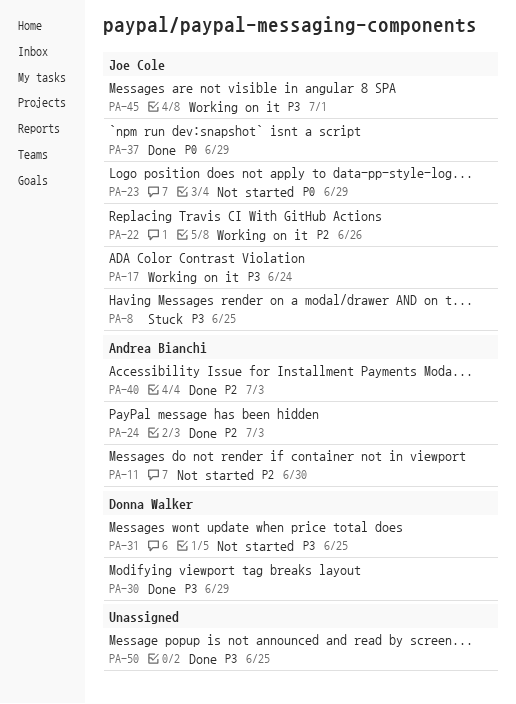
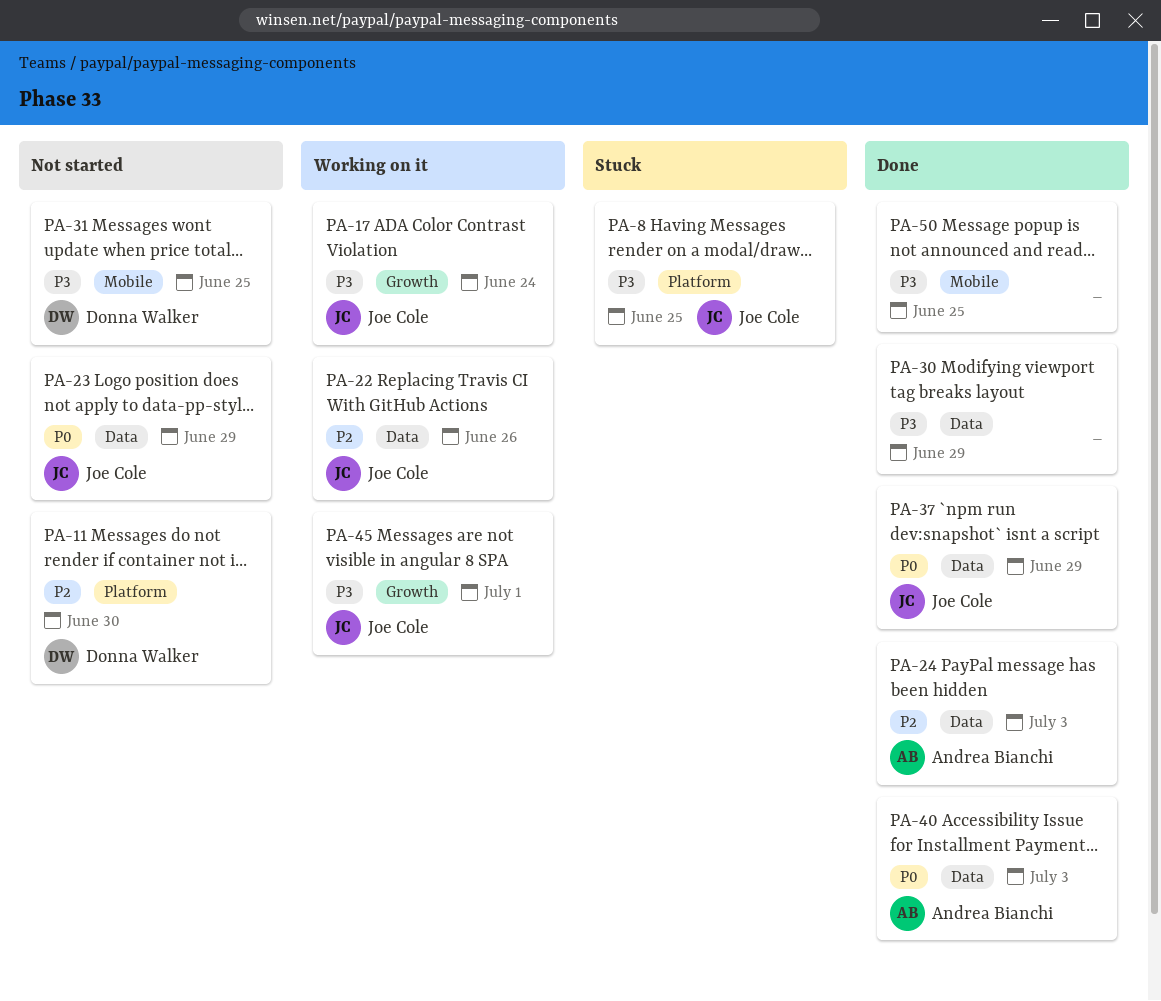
PA-11, owner: Andrea Bianchi -> Donna Walker
PA-30, owner: Donna Walker -> none
PA-40, priority: P2 -> P0

